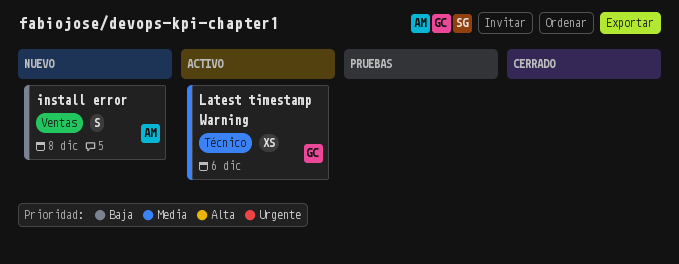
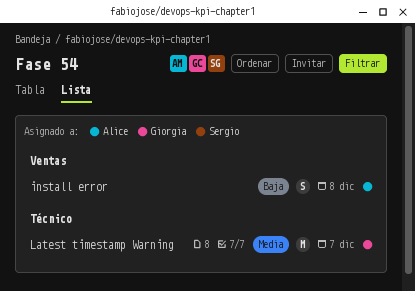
Latest timestamp Warning, estimate: XS -> M
Latest timestamp Warning, due: Dec 6 -> Dec 7

